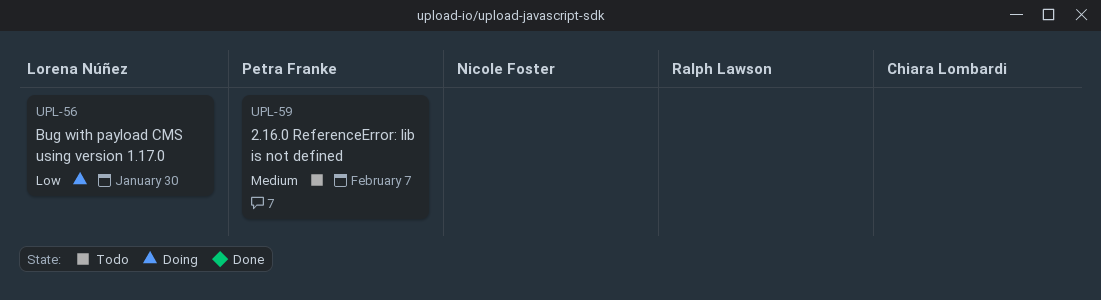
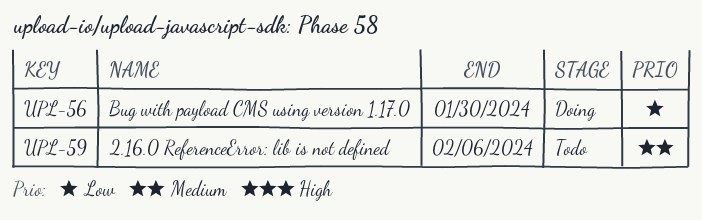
UPL-59, due: Feb 7 -> Feb 6

